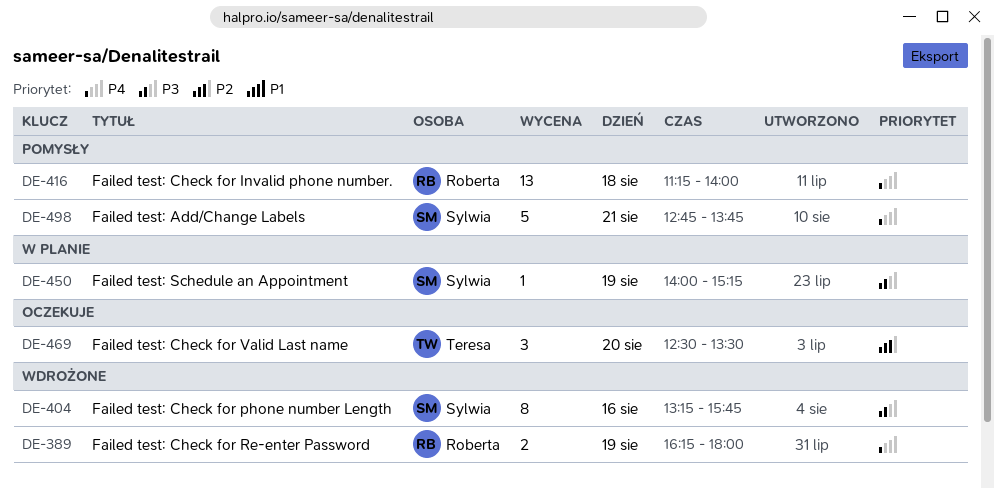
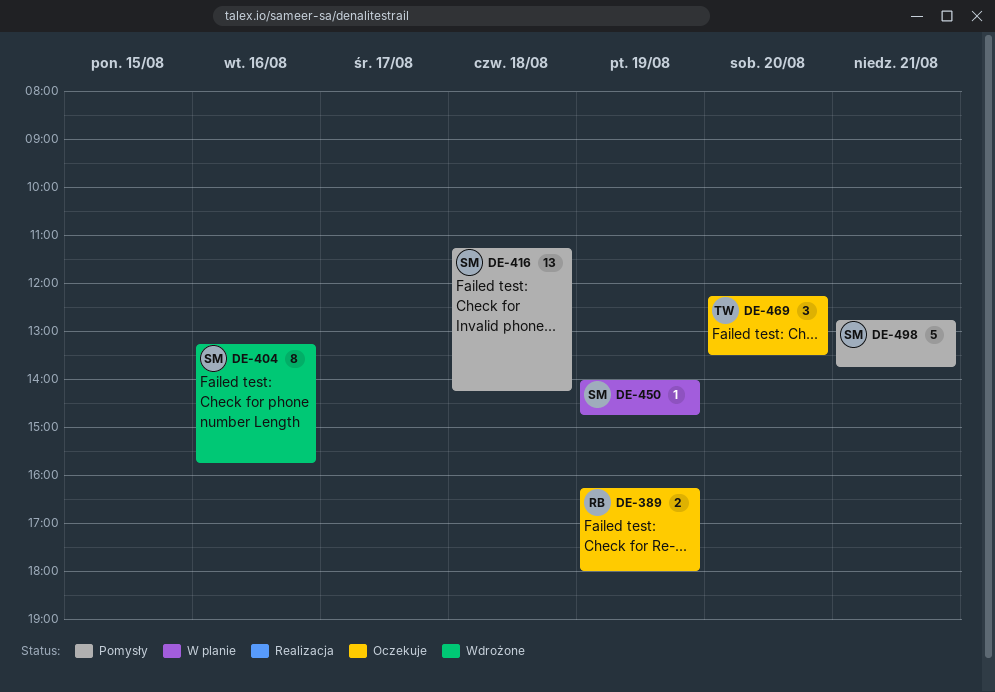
DE-389, status: Wdrożone -> Oczekuje
DE-416, owner: Roberta -> Sylwia
DE-416, ends: 14:00 -> 14:15
DE-450, ends: 15:15 -> 14:45
DE-469, begins: 12:30 -> 12:15

